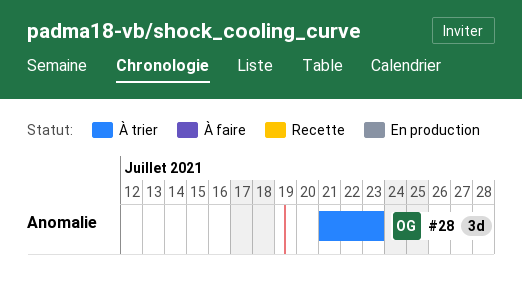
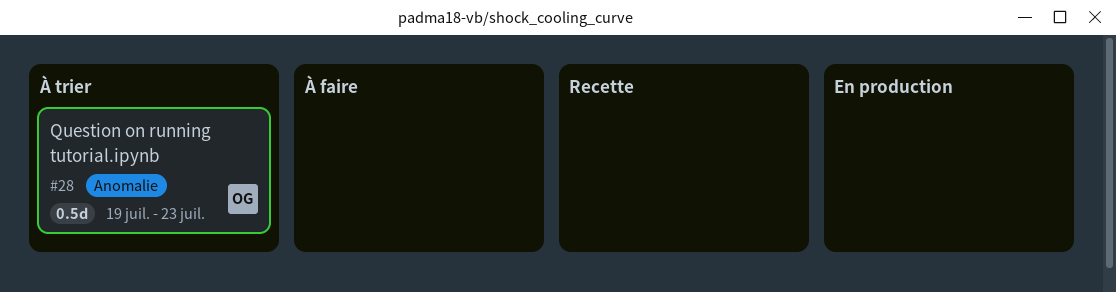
#28, estimate: 3d -> 0.5d
#28, start: Jul 21 -> Jul 19

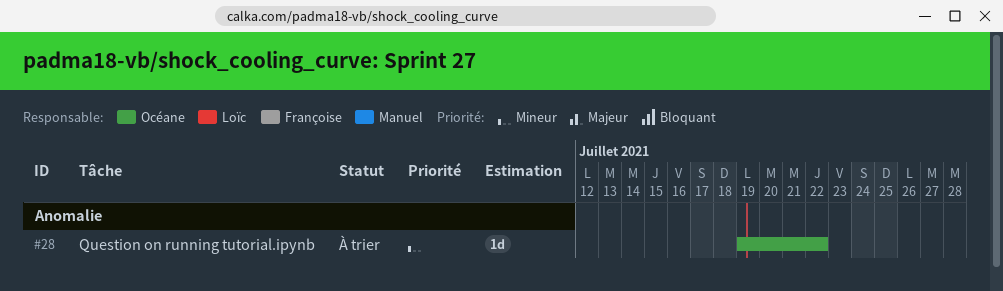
#28, estimate: 0.5d -> 1d
#28, due: Jul 23 -> Jul 22

